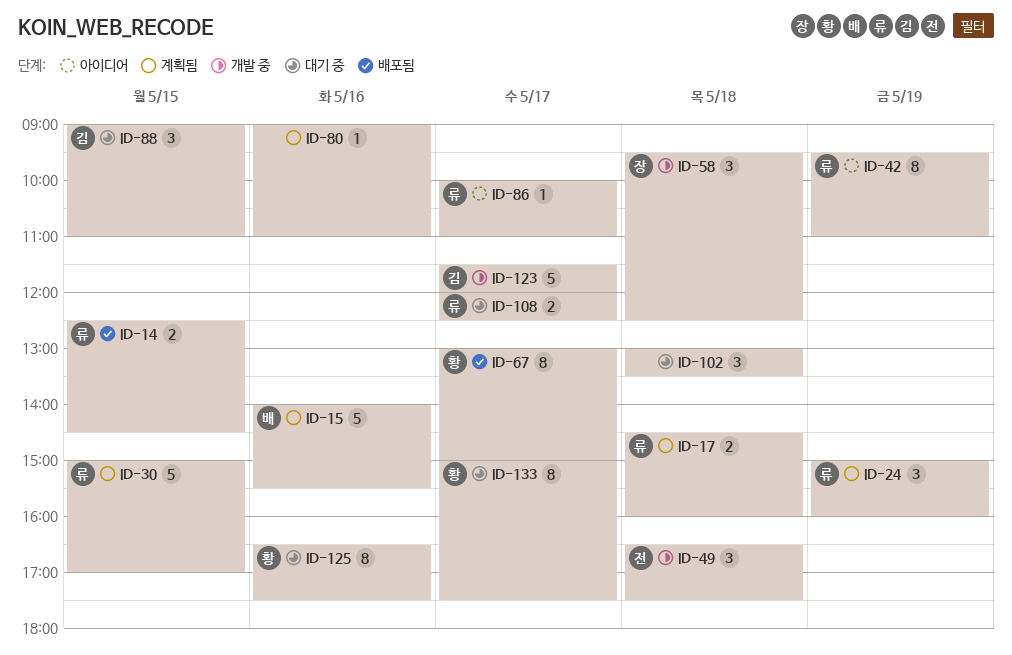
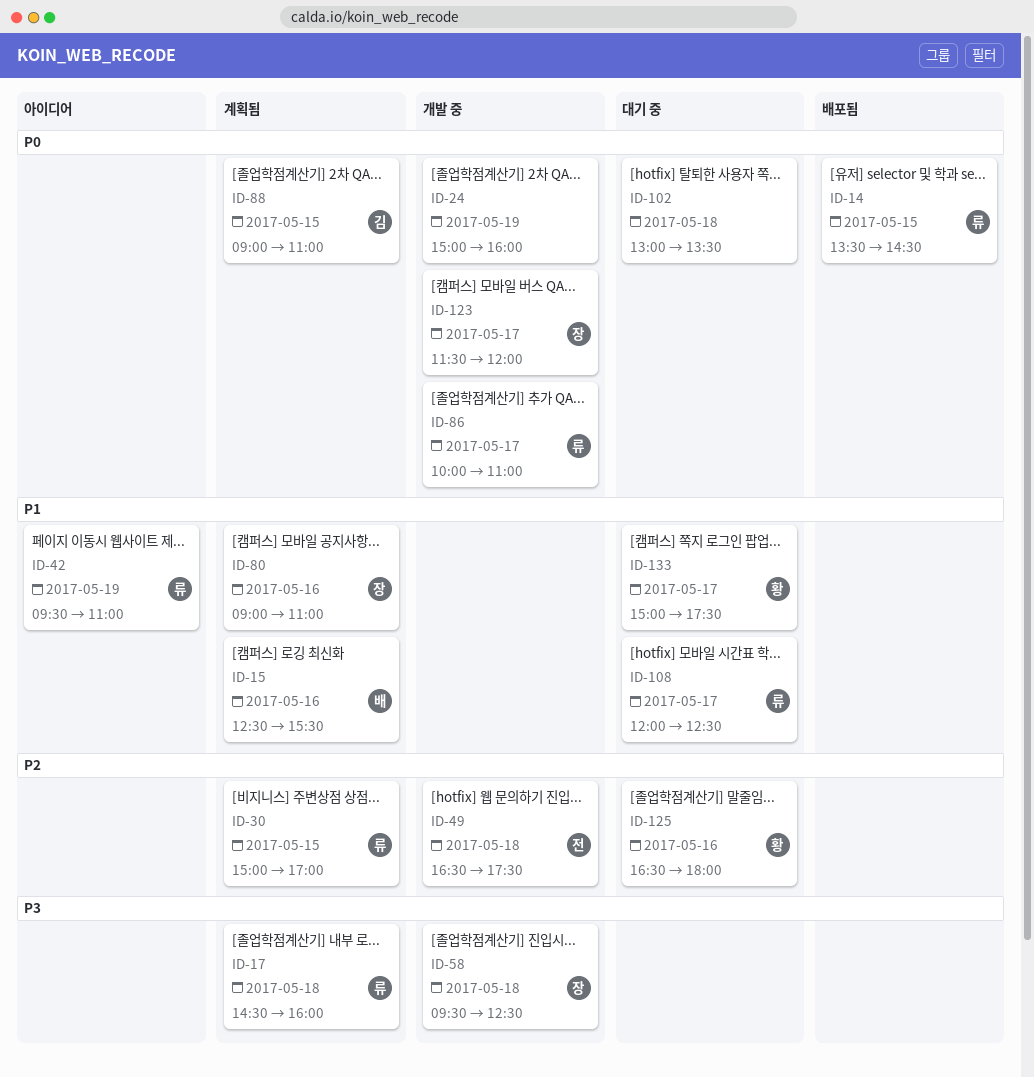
ID-14, begins: 12:30 -> 13:30
ID-15, begins: 14:00 -> 12:30
ID-24, status: 계획됨 -> 개발 중
ID-24, owner: 류 -> none
ID-67: present -> none
ID-80, owner: none -> 장
ID-86, status: 아이디어 -> 개발 중
ID-88, status: 대기 중 -> 계획됨
ID-123, owner: 김 -> 장
ID-125, ends: 17:30 -> 18:00

